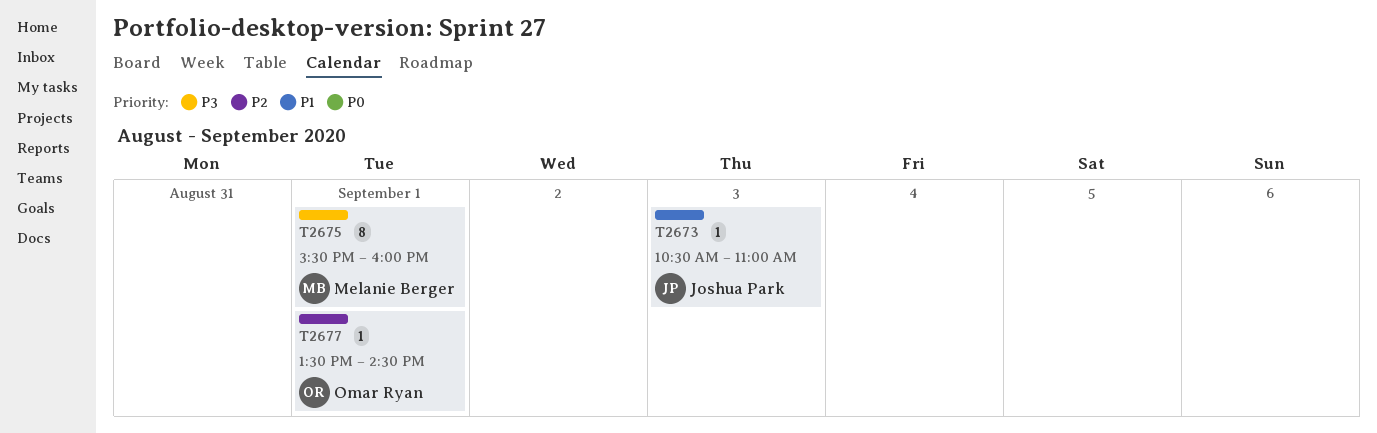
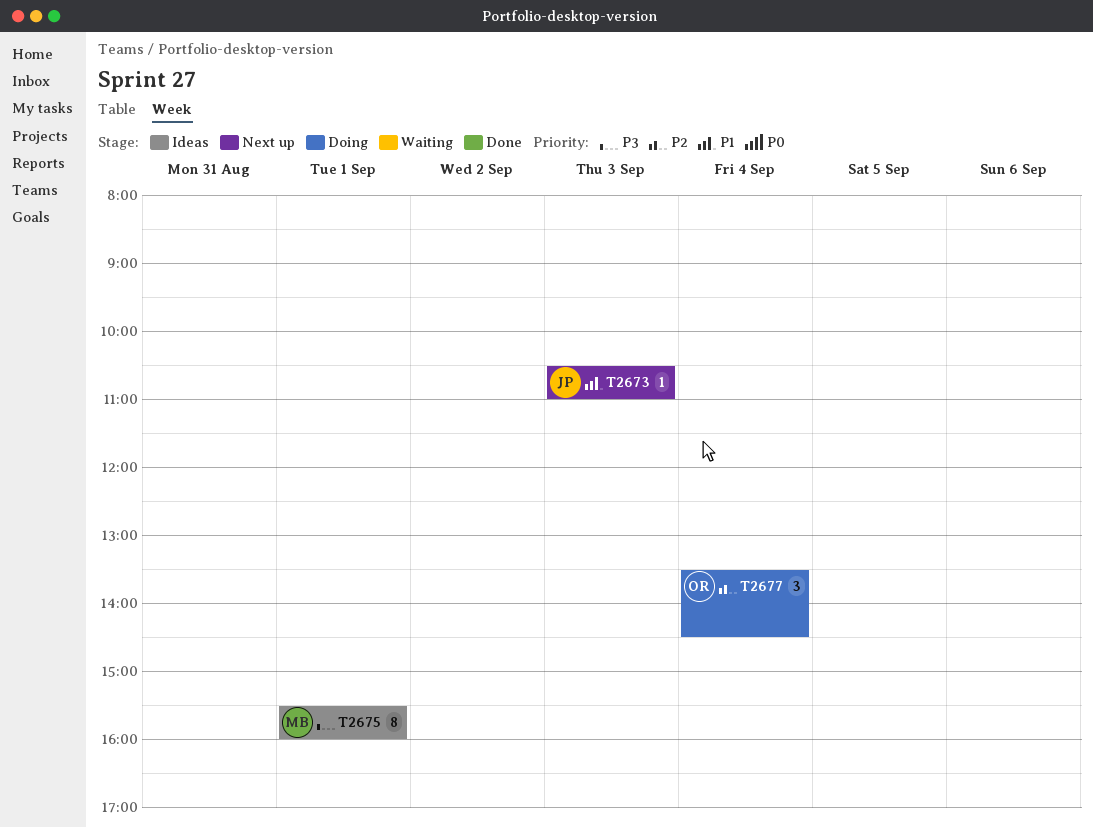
T2677, estimate: 1 -> 3
T2677, day: Sep 1 -> Sep 4

